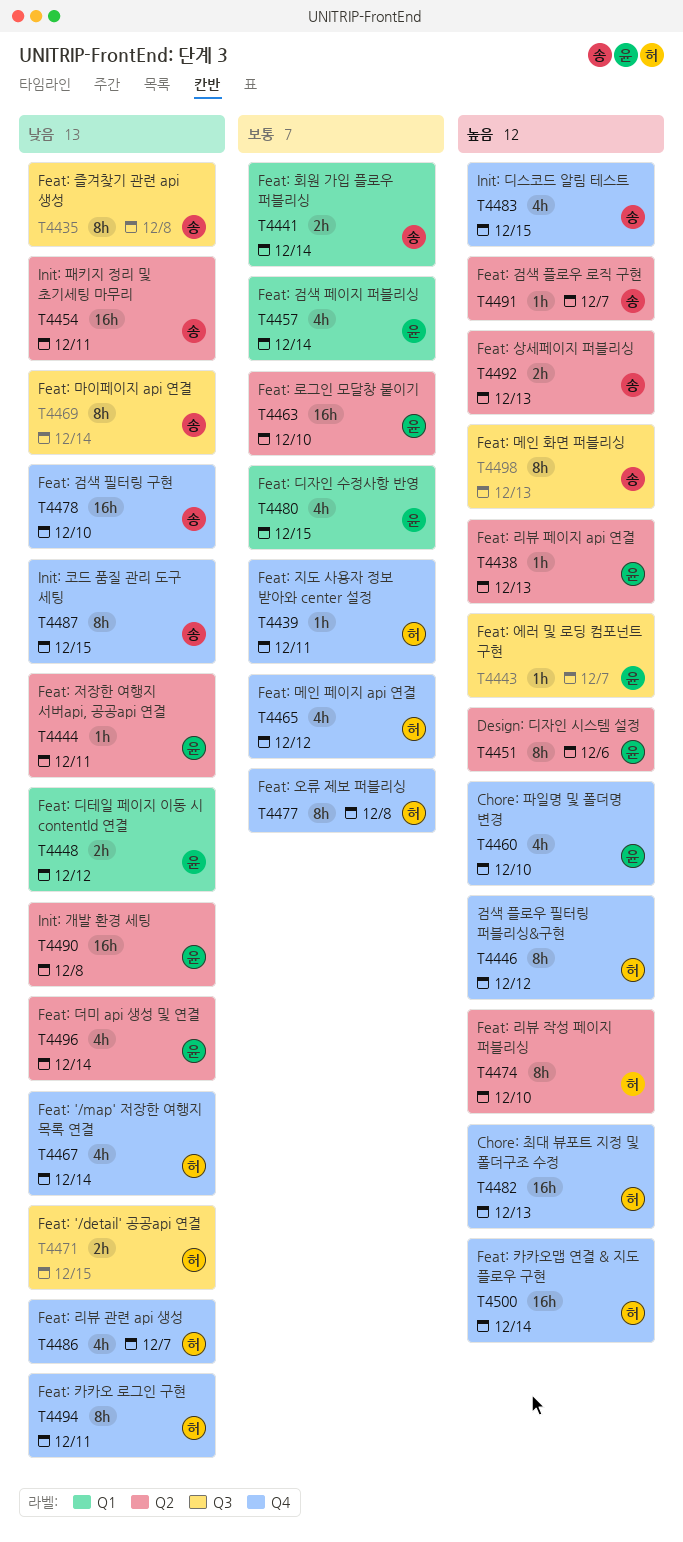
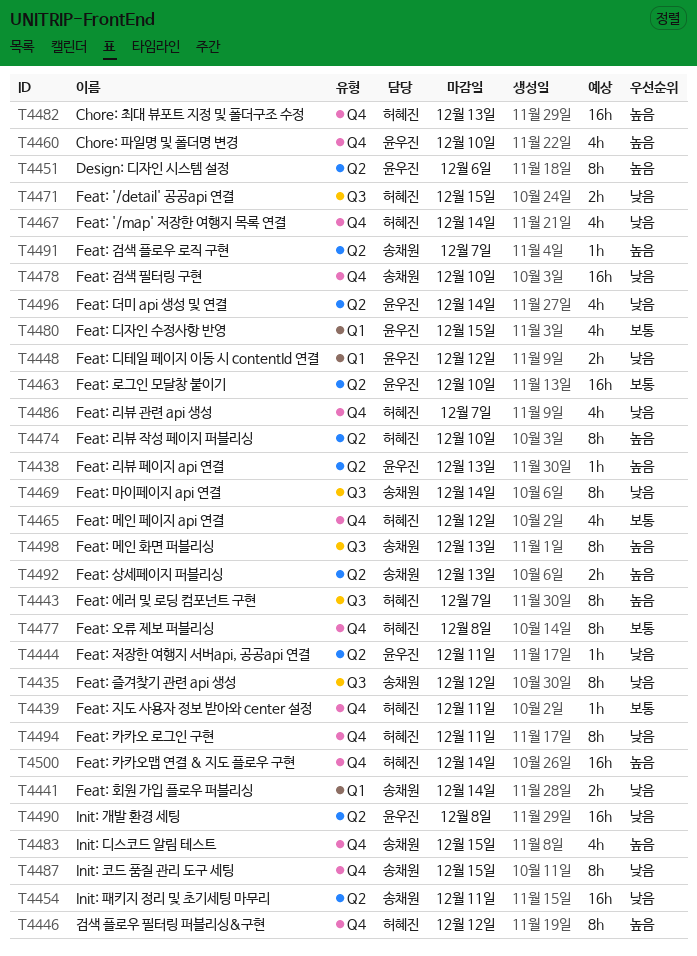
T4435, due: Dec 8 -> Dec 12
T4441, priority: 보통 -> 낮음
T4443, owner: 윤우진 -> 허혜진
T4443, estimate: 1h -> 8h
T4457: present -> none

